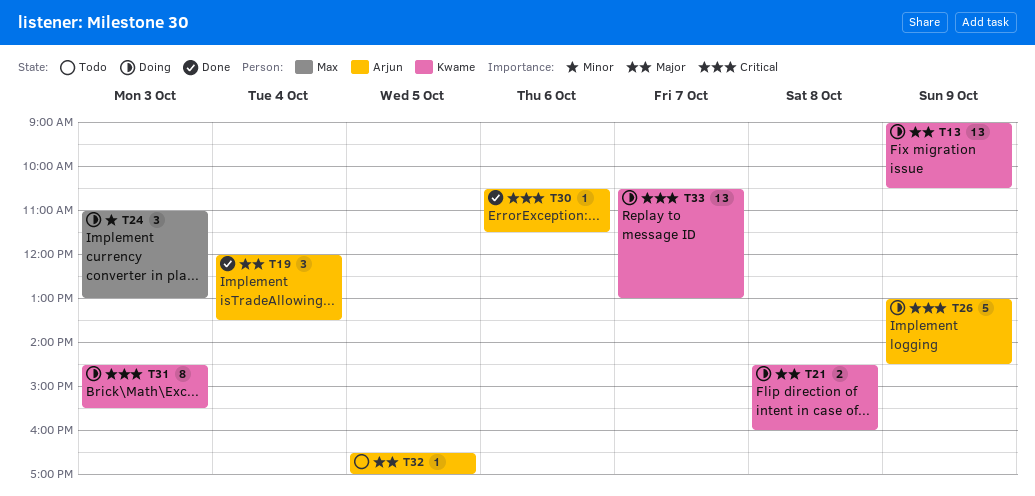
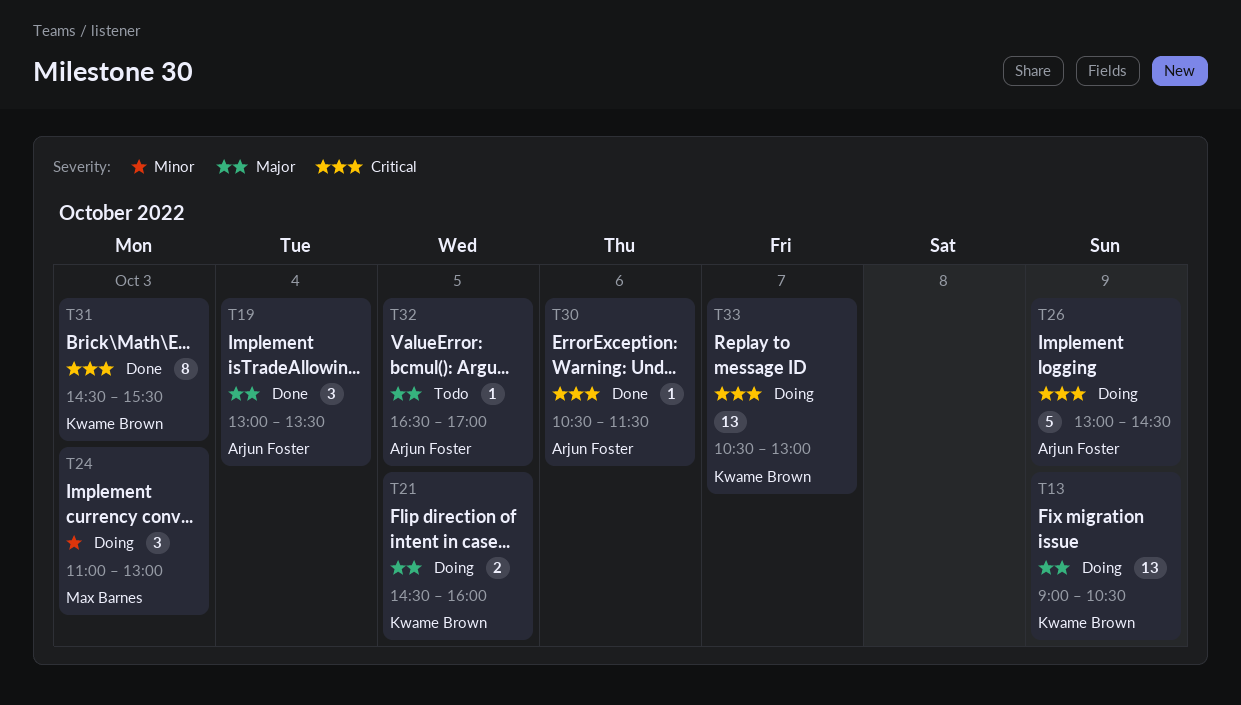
T19, begins: 12:00 -> 13:00
T21, day: Oct 8 -> Oct 5
T31, status: Doing -> Done

